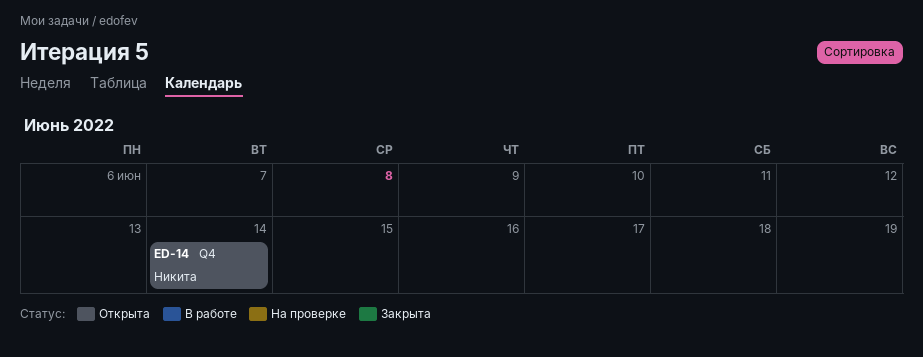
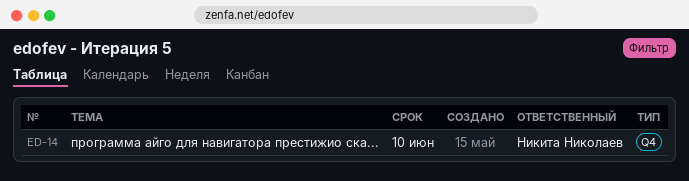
ED-14, due: Jun 14 -> Jun 10

